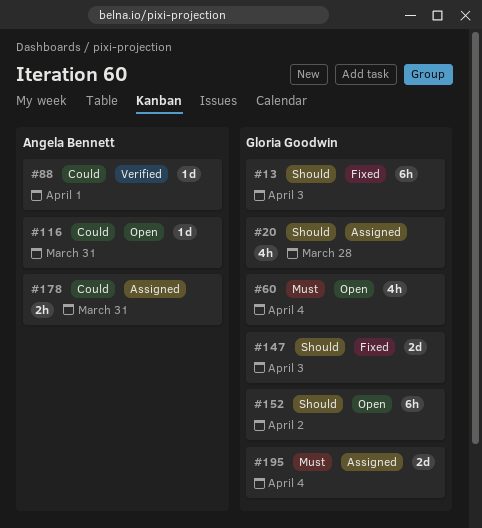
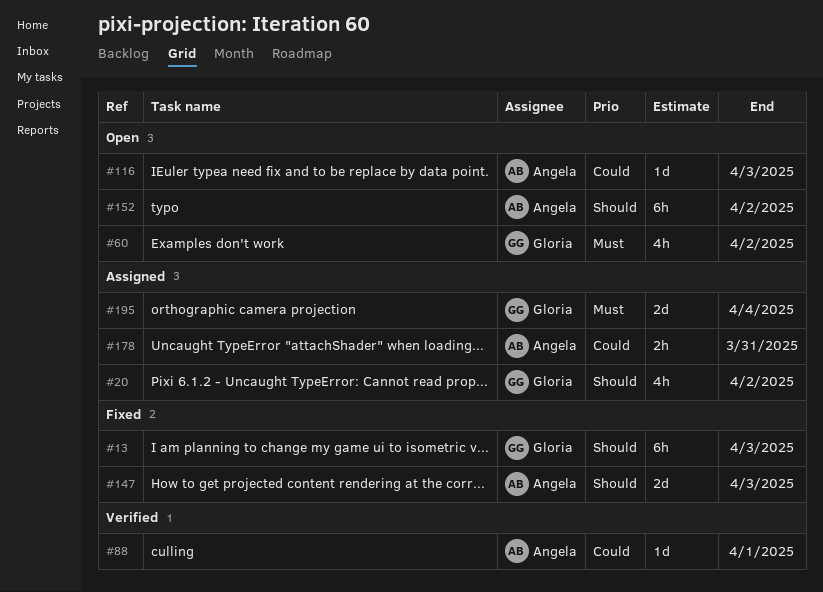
#20, due: Mar 28 -> Apr 2
#60, due: Apr 4 -> Apr 2
#116, due: Mar 31 -> Apr 3
#147, owner: Gloria Goodwin -> Angela Bennett
#152, owner: Gloria Goodwin -> Angela Bennett

